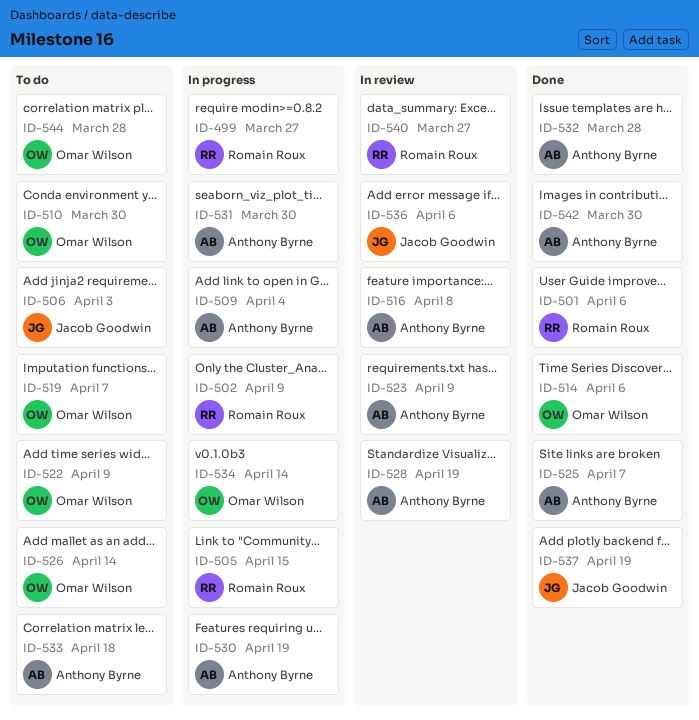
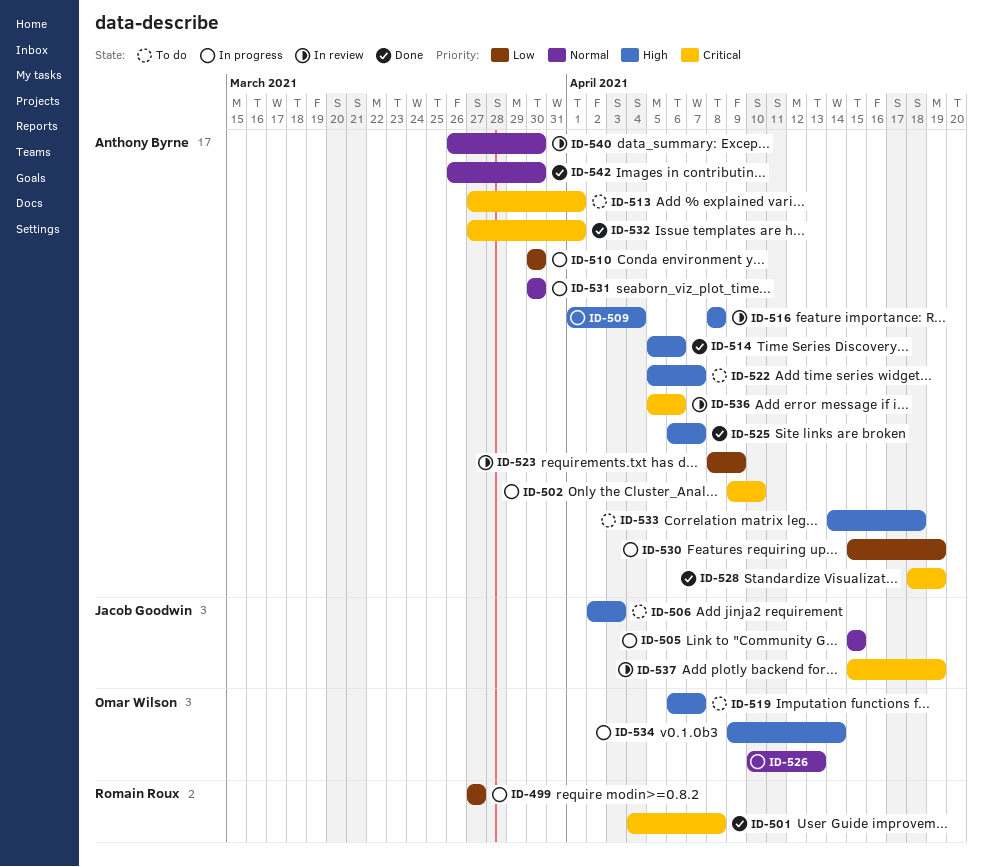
ID-501, due: Apr 6 -> Apr 8
ID-502, owner: Romain Roux -> Anthony Byrne
ID-502, due: Apr 9 -> Apr 10
ID-505, owner: Romain Roux -> Jacob Goodwin
ID-510, status: To do -> In progress
ID-510, owner: Omar Wilson -> Anthony Byrne
ID-513: none -> present
ID-514, owner: Omar Wilson -> Anthony Byrne
ID-522, owner: Omar Wilson -> Anthony Byrne
ID-522, due: Apr 9 -> Apr 7
ID-526, status: To do -> In progress
ID-526, due: Apr 14 -> Apr 13
ID-528, status: In review -> Done
ID-532, due: Mar 28 -> Apr 1
ID-536, owner: Jacob Goodwin -> Anthony Byrne
ID-537, status: Done -> In review
ID-540, owner: Romain Roux -> Anthony Byrne
ID-540, due: Mar 27 -> Mar 30
ID-544: present -> none

